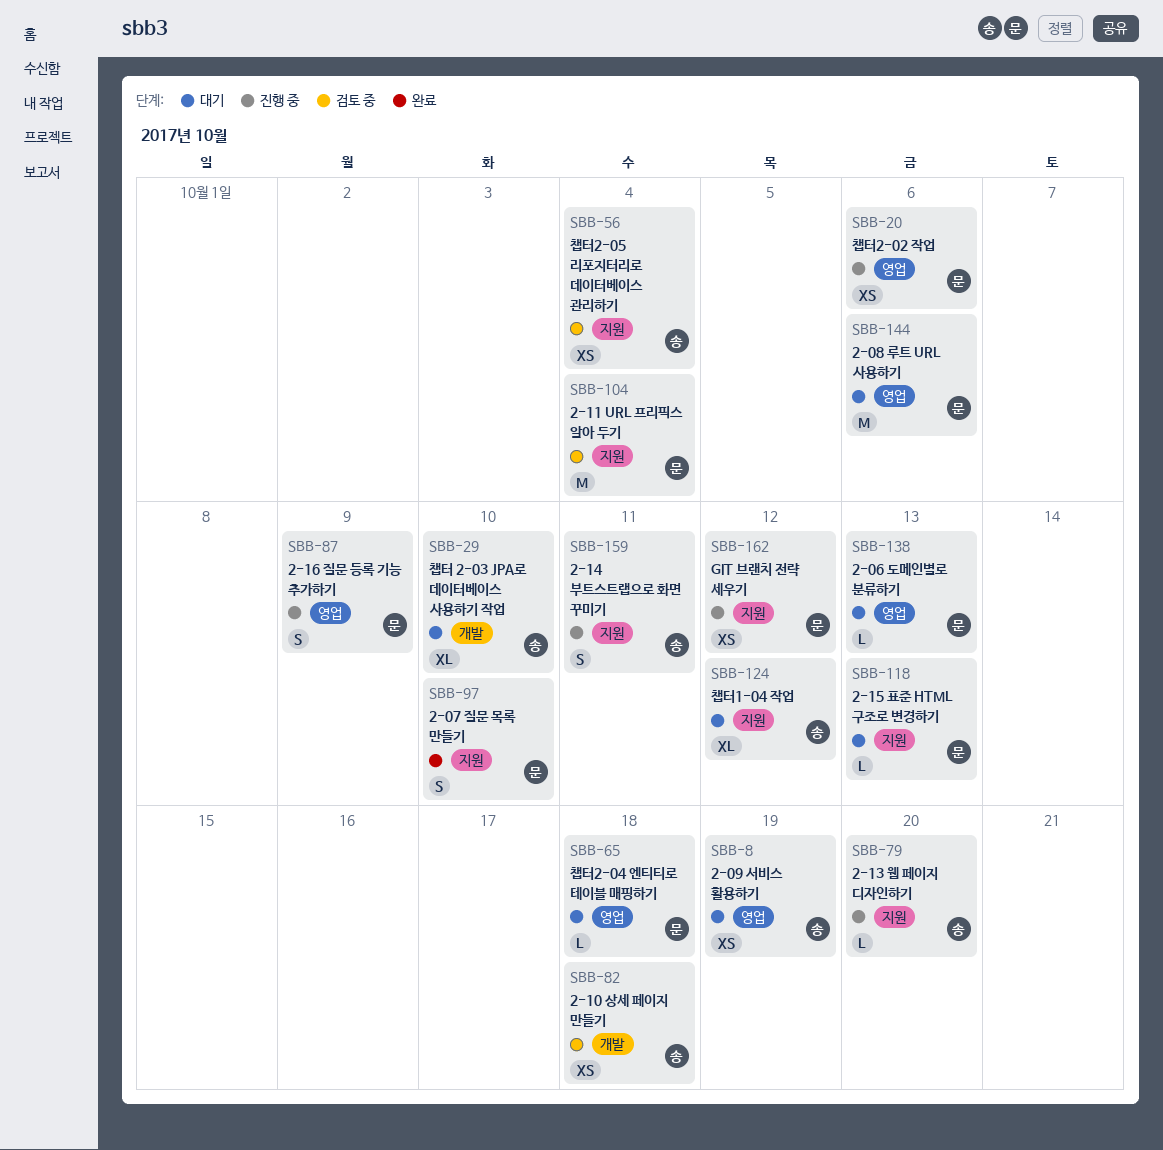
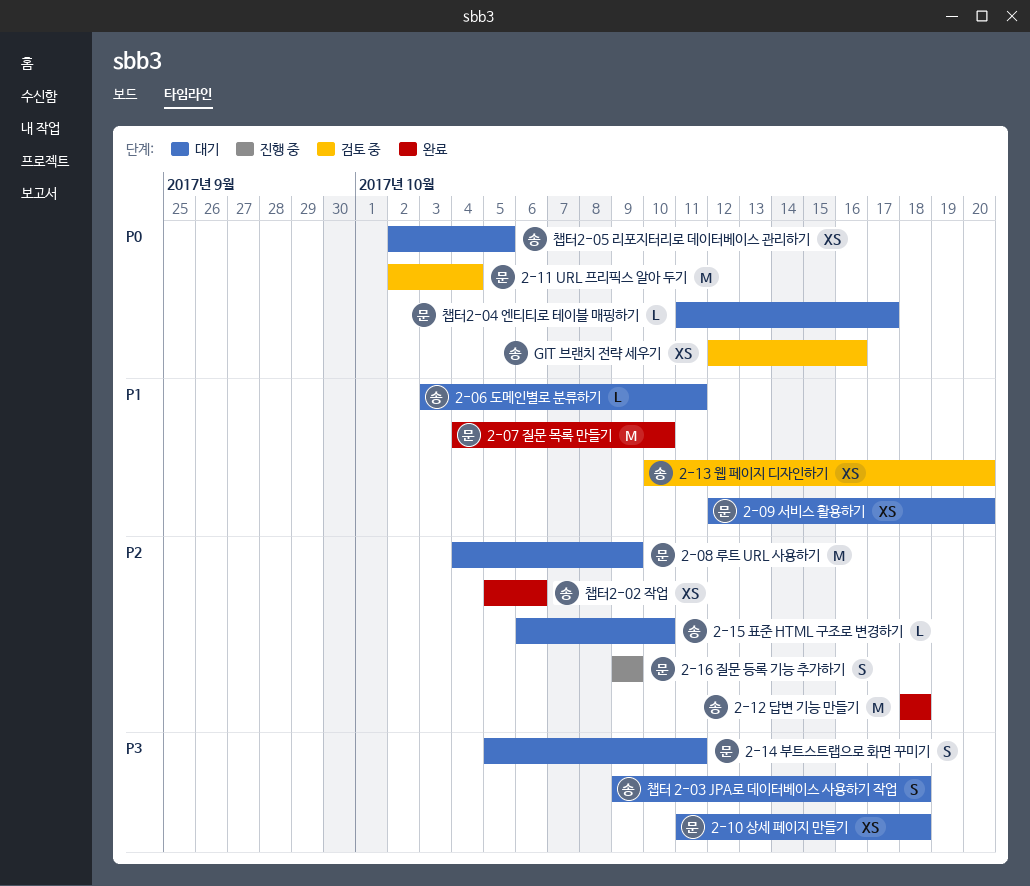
2-06 도메인별로 분류하기, owner: 문 -> 송
2-06 도메인별로 분류하기, due: Oct 13 -> Oct 11
2-07 질문 목록 만들기, estimate: S -> M
2-08 루트 URL 사용하기, due: Oct 6 -> Oct 9
2-09 서비스 활용하기, owner: 송 -> 문
2-09 서비스 활용하기, due: Oct 19 -> Oct 20
2-10 상세 페이지 만들기, status: 검토 중 -> 대기
2-10 상세 페이지 만들기, owner: 송 -> 문
2-12 답변 기능 만들기: none -> present
2-13 웹 페이지 디자인하기, status: 진행 중 -> 검토 중
2-13 웹 페이지 디자인하기, estimate: L -> XS
2-14 부트스트랩으로 화면 꾸미기, status: 진행 중 -> 대기
2-14 부트스트랩으로 화면 꾸미기, owner: 송 -> 문
2-15 표준 HTML 구조로 변경하기, owner: 문 -> 송
2-15 표준 HTML 구조로 변경하기, due: Oct 13 -> Oct 10
GIT 브랜치 전략 세우기, status: 진행 중 -> 검토 중
GIT 브랜치 전략 세우기, owner: 문 -> 송
GIT 브랜치 전략 세우기, due: Oct 12 -> Oct 16
챕터 2-03 JPA로 데이터베이스 사용하기 작업, estimate: XL -> S
챕터 2-03 JPA로 데이터베이스 사용하기 작업, due: Oct 10 -> Oct 18
챕터1-04 작업: present -> none
챕터2-02 작업, status: 진행 중 -> 완료
챕터2-02 작업, owner: 문 -> 송
챕터2-04 엔티티로 테이블 매핑하기, due: Oct 18 -> Oct 17
챕터2-05 리포지터리로 데이터베이스 관리하기, status: 검토 중 -> 대기
챕터2-05 리포지터리로 데이터베이스 관리하기, due: Oct 4 -> Oct 5

